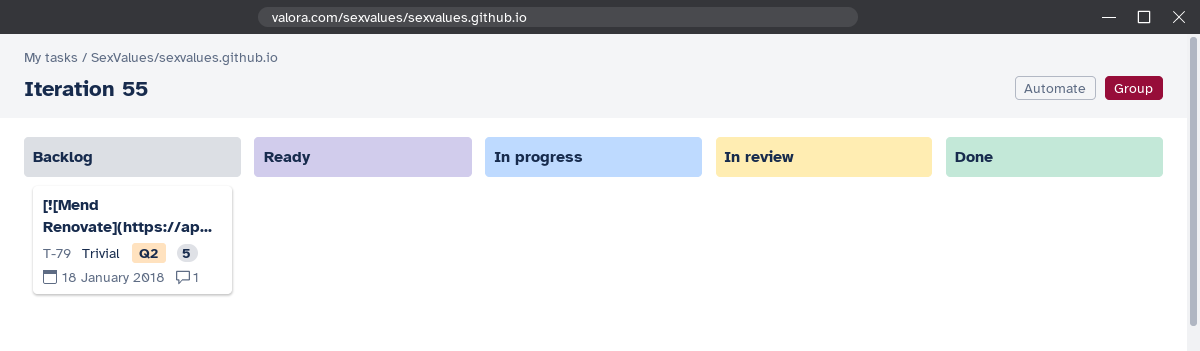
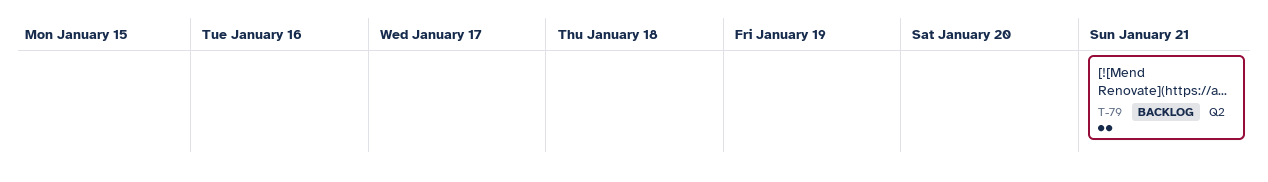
T-79, estimate: 5 -> 2
T-79, due: Jan 18 -> Jan 21

